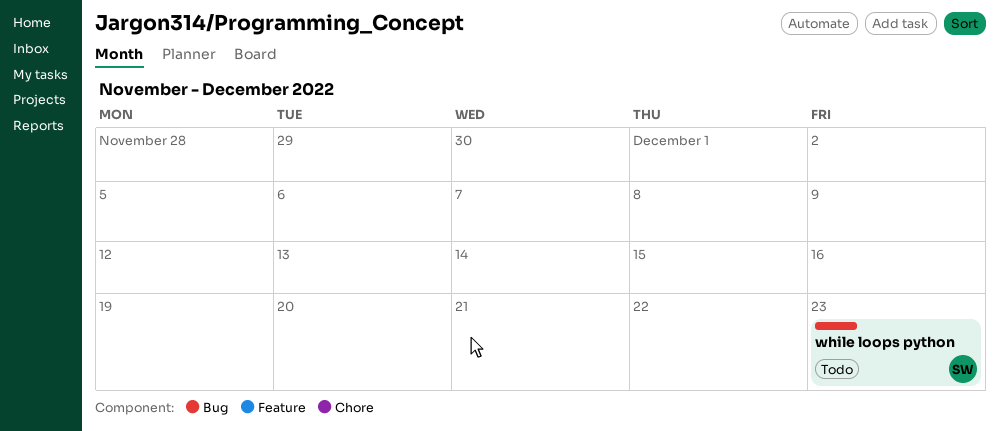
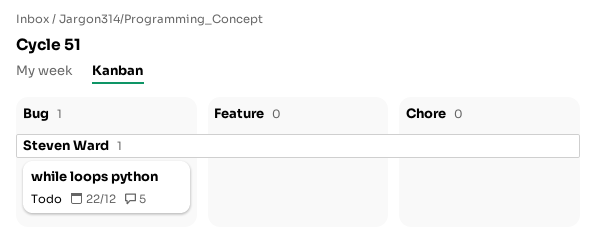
while loops python, due: Dec 23 -> Dec 22

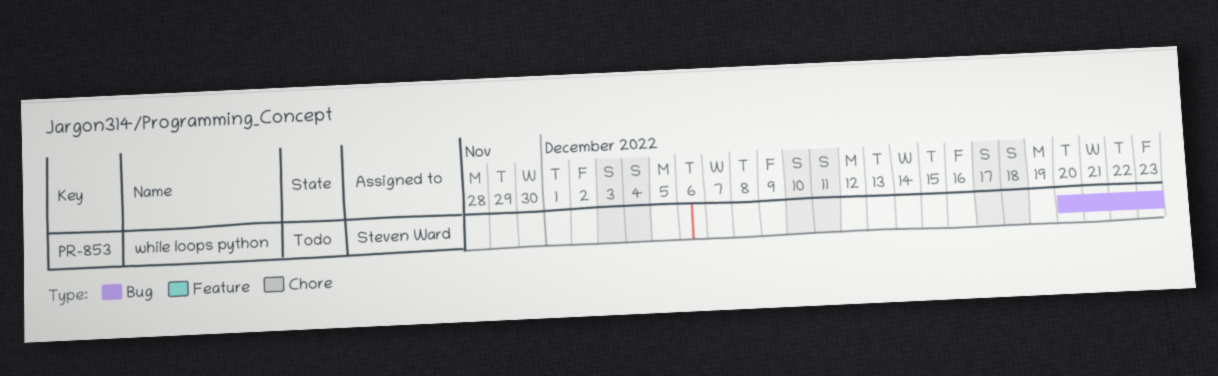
while loops python, due: Dec 22 -> Dec 23

